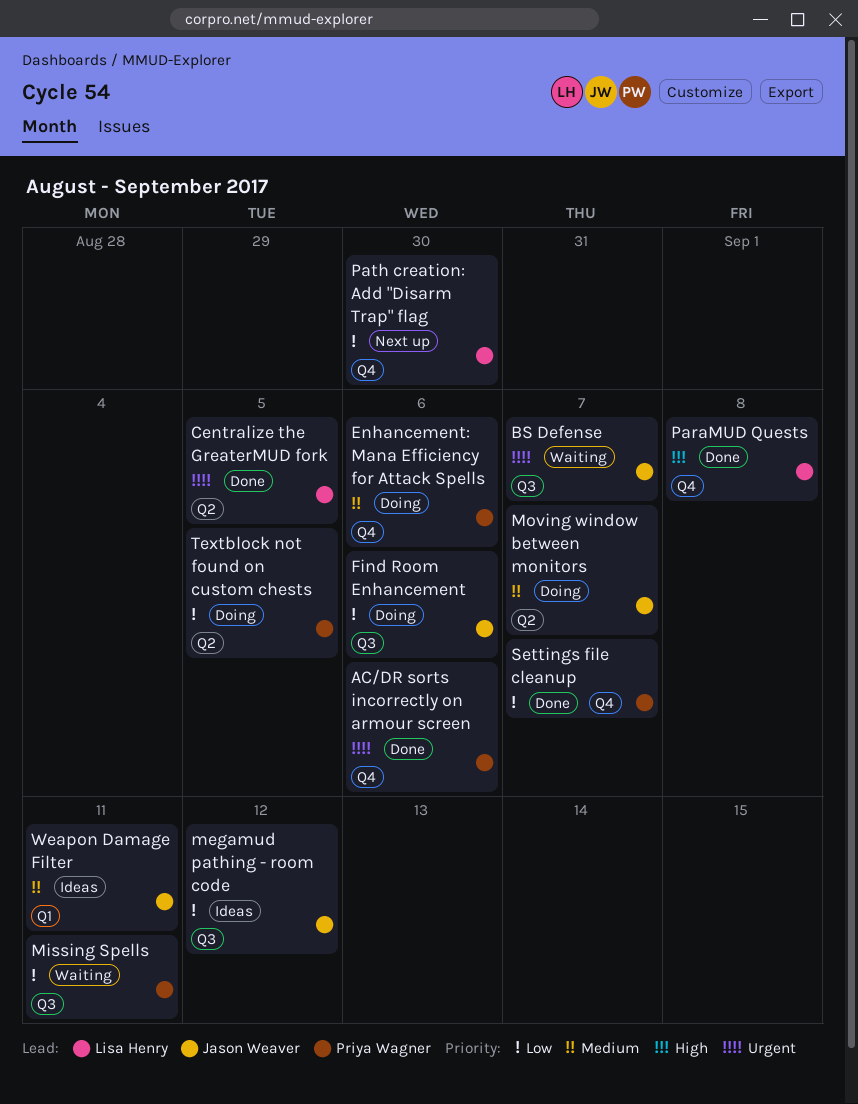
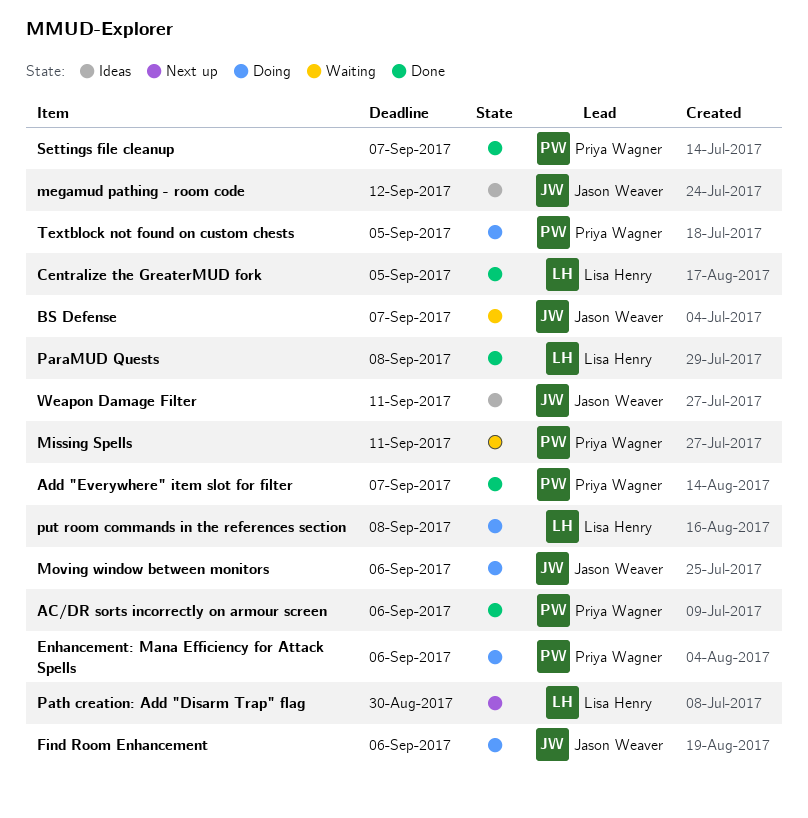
Add "Everywhere" item slot for filter: none -> present
Moving window between monitors, due: Sep 7 -> Sep 6
put room commands in the references section: none -> present

